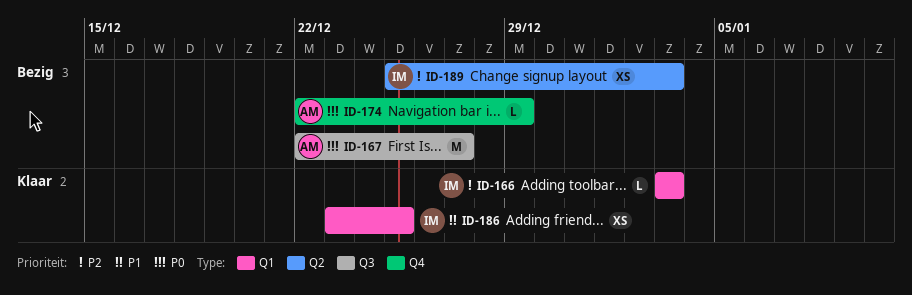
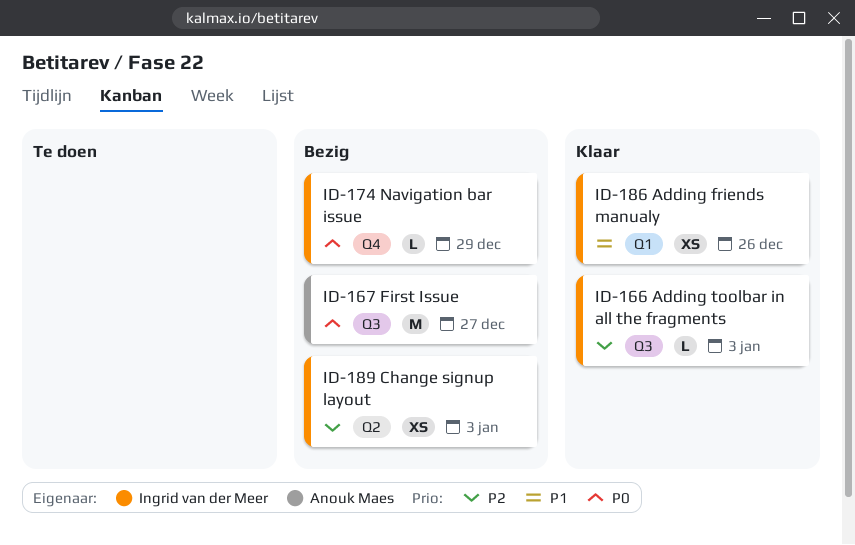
ID-166, label: Q1 -> Q3
ID-174, owner: Anouk Maes -> Ingrid van der Meer
ID-186, due: Dec 25 -> Dec 26

